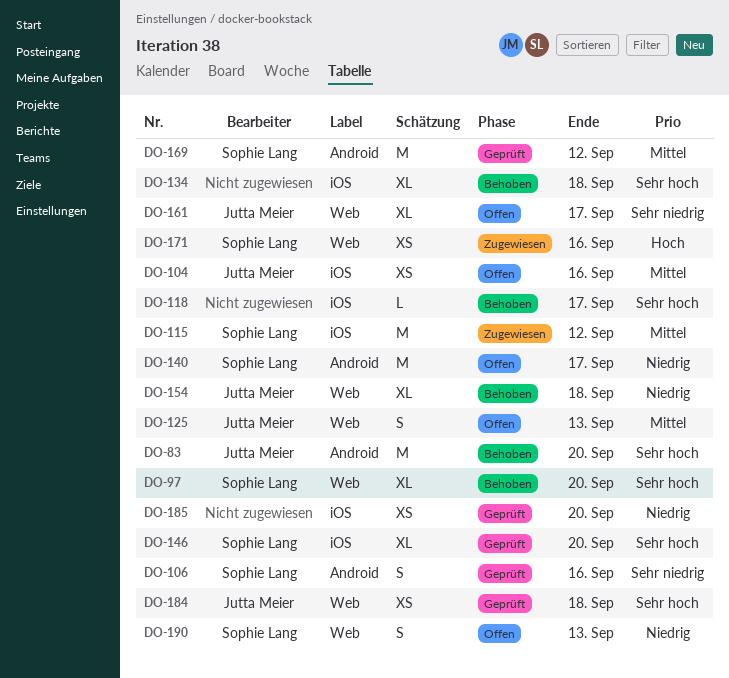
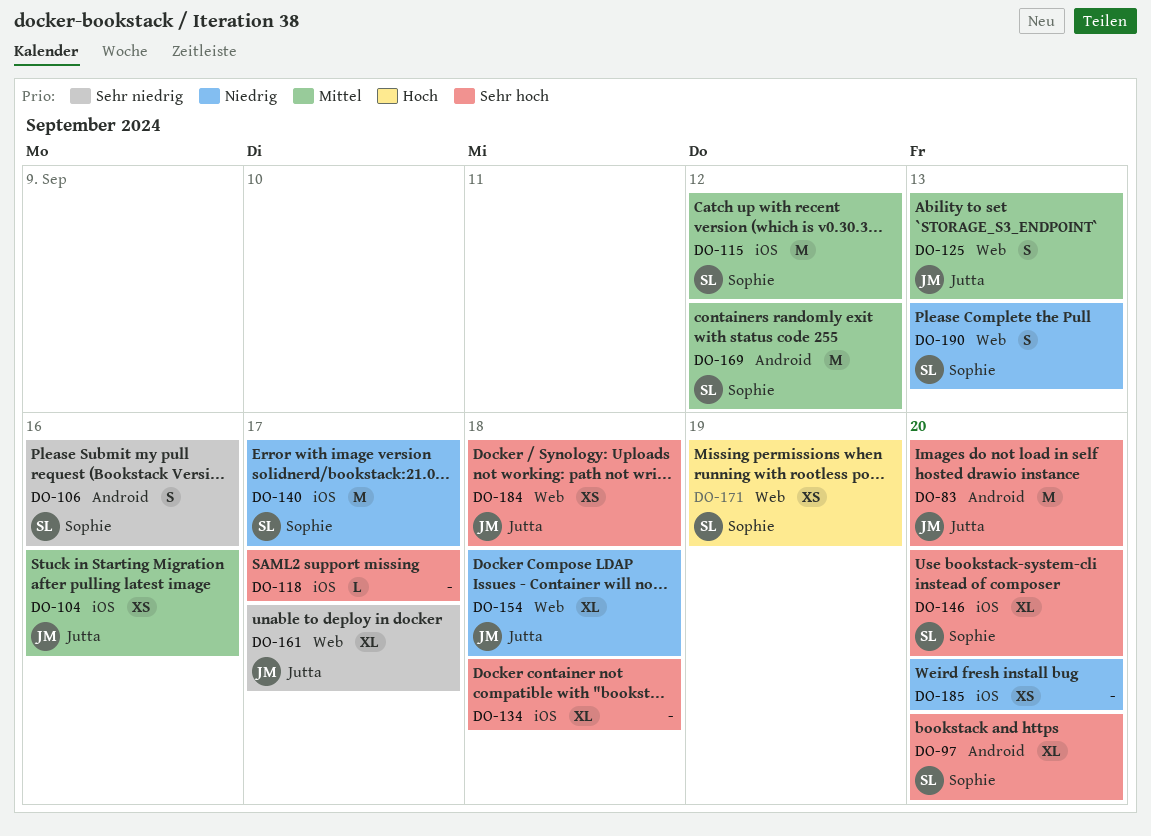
DO-97, label: Web -> Android
DO-140, label: Android -> iOS
DO-171, due: Sep 16 -> Sep 19

